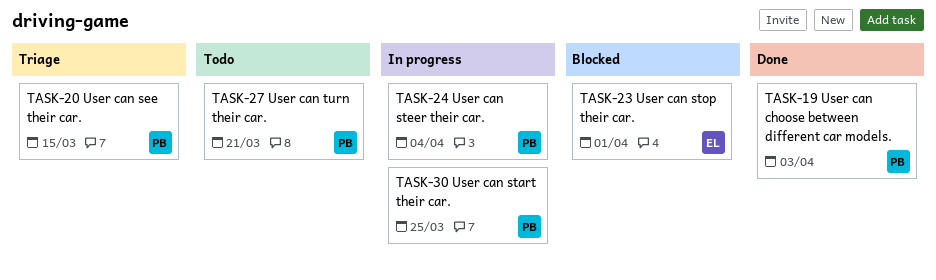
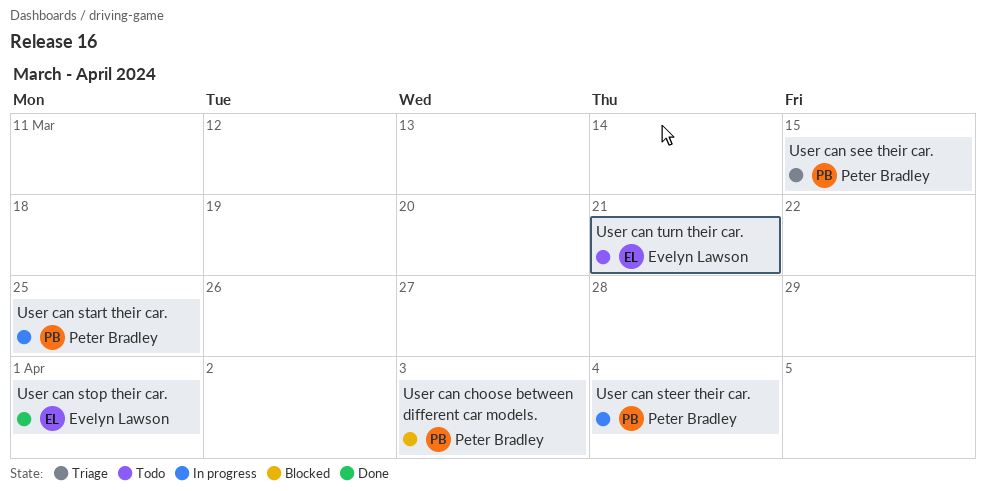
User can choose between different car models., status: Done -> Blocked
User can stop their car., status: Blocked -> Done
User can turn their car., owner: Peter Bradley -> Evelyn Lawson

